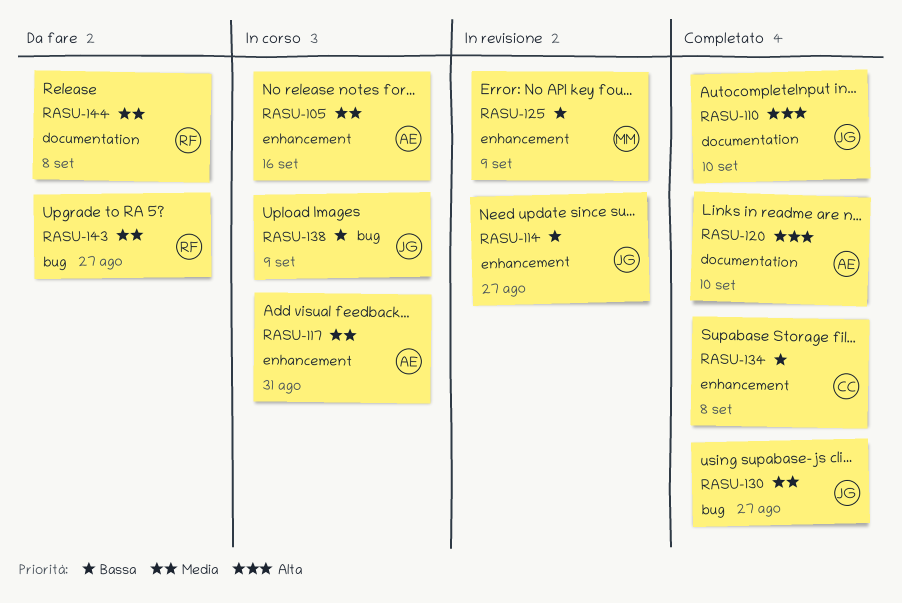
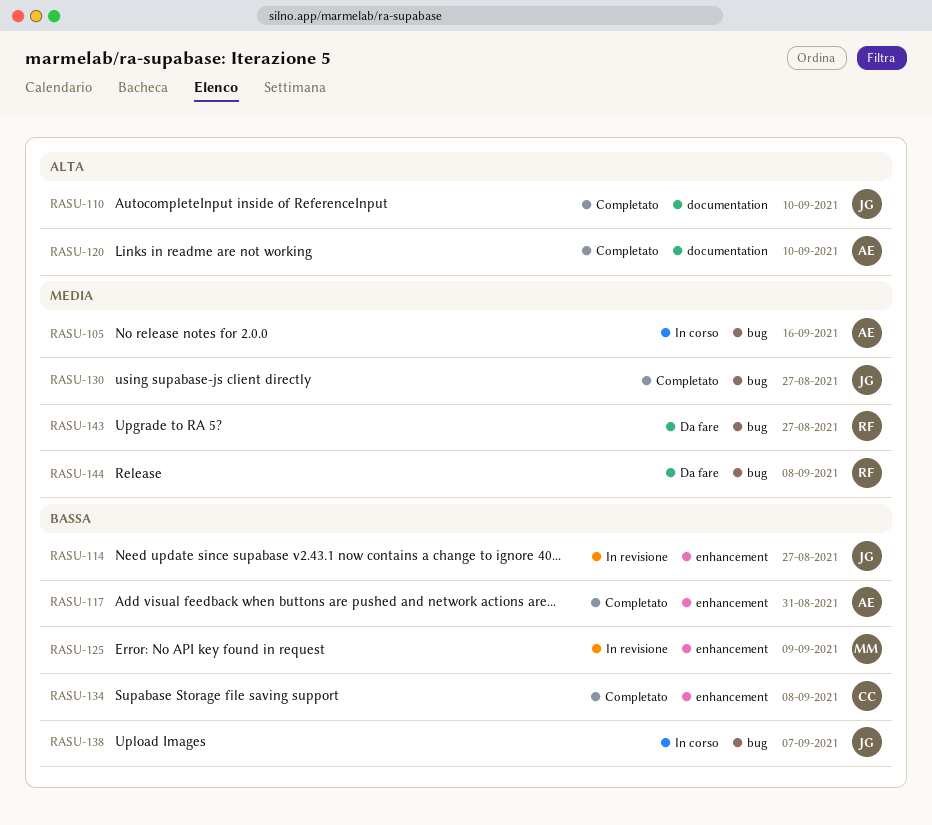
RASU-105, label: enhancement -> bug
RASU-117, status: In corso -> Completato
RASU-117, priority: Media -> Bassa
RASU-138, due: Sep 9 -> Sep 7
RASU-144, label: documentation -> bug

